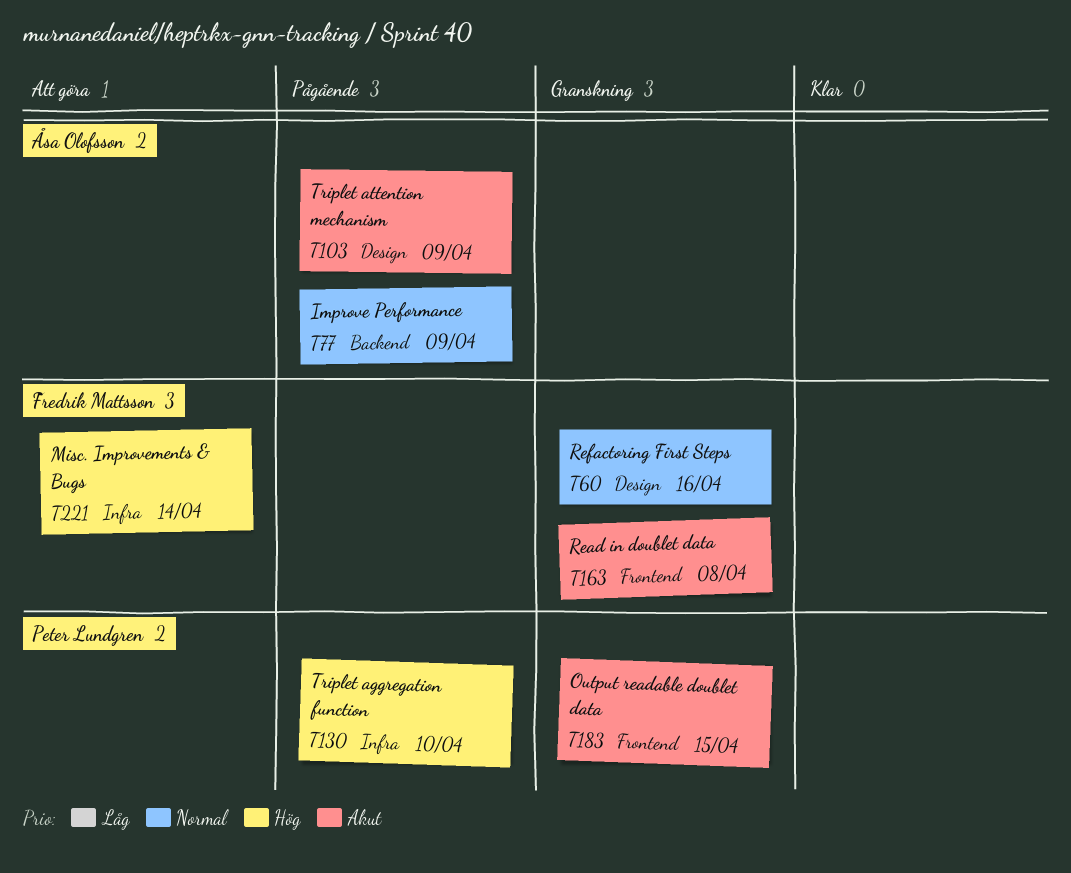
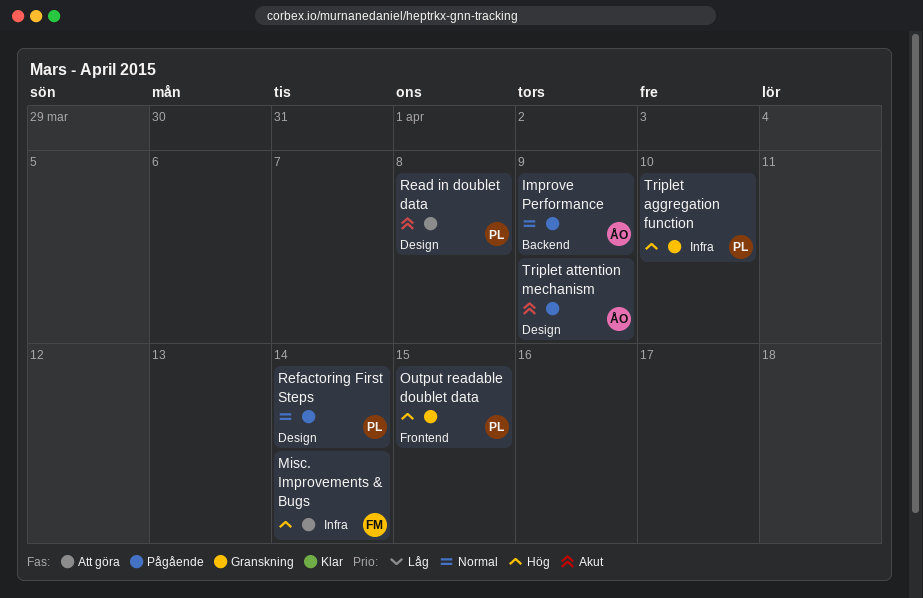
Output readable doublet data, priority: Akut -> Hög
Read in doublet data, status: Granskning -> Att göra
Read in doublet data, owner: Fredrik Mattsson -> Peter Lundgren
Read in doublet data, label: Frontend -> Design
Refactoring First Steps, status: Granskning -> Pågående
Refactoring First Steps, owner: Fredrik Mattsson -> Peter Lundgren
Refactoring First Steps, due: Apr 16 -> Apr 14
Triplet aggregation function, status: Pågående -> Granskning

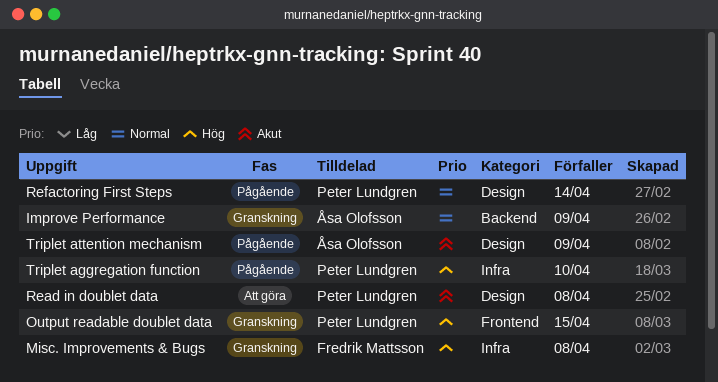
Improve Performance, status: Pågående -> Granskning
Misc. Improvements & Bugs, status: Att göra -> Granskning
Misc. Improvements & Bugs, due: Apr 14 -> Apr 8
Triplet aggregation function, status: Granskning -> Pågående

